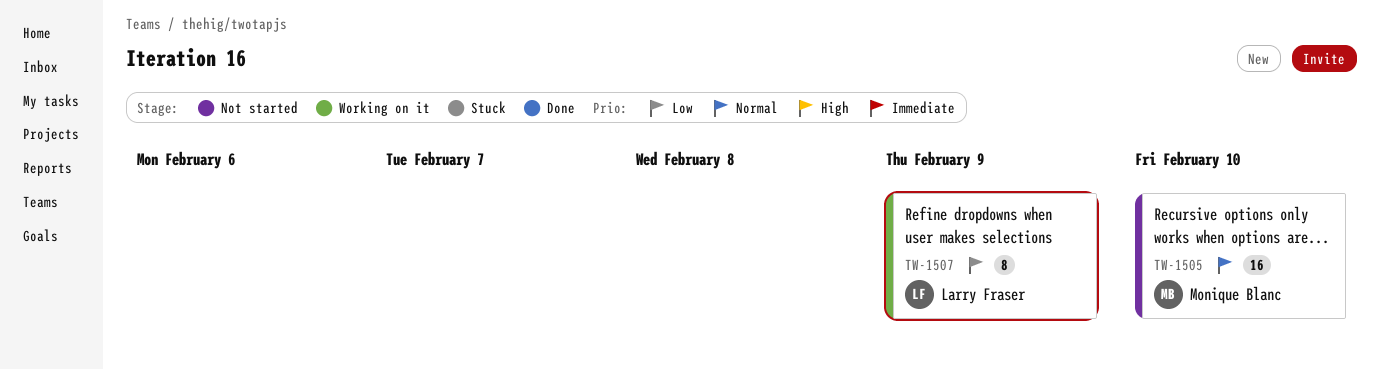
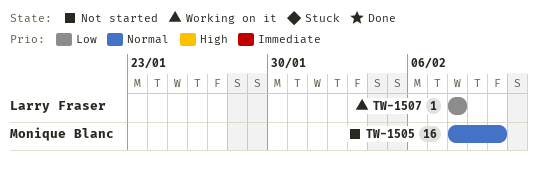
TW-1507, estimate: 8 -> 1
TW-1507, due: Feb 9 -> Feb 8

